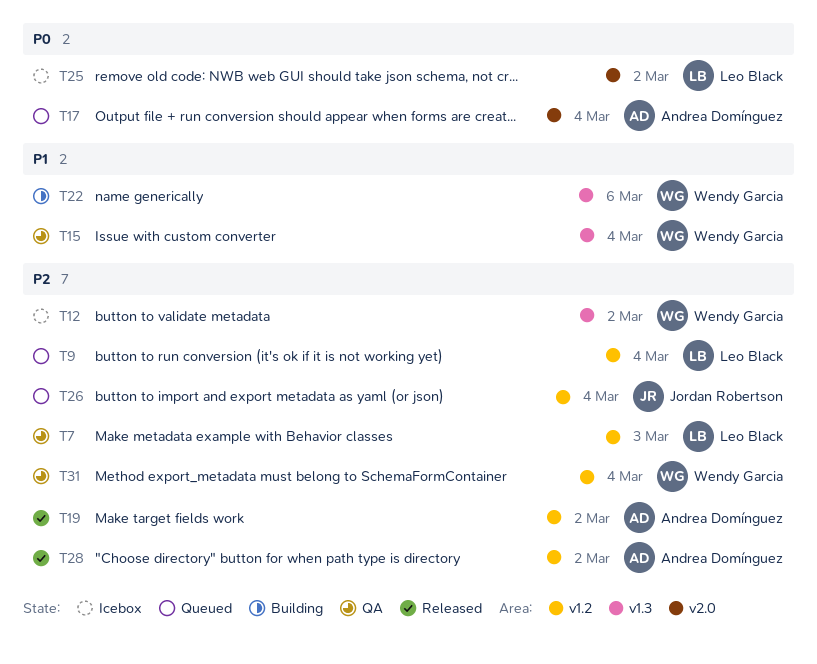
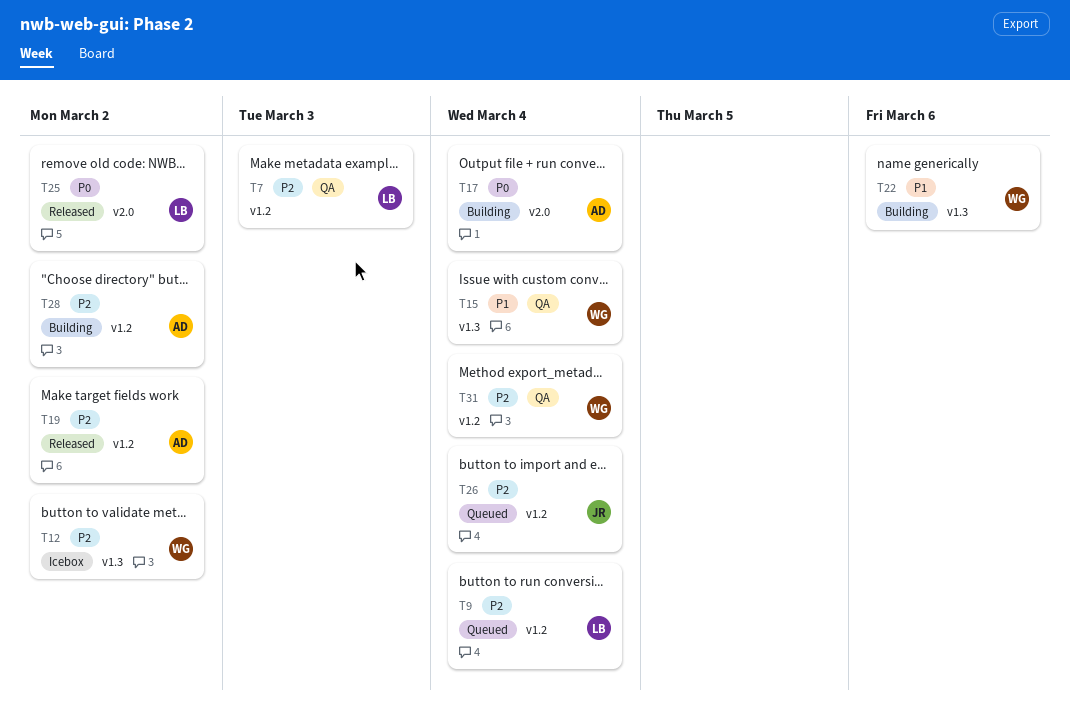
T17, status: Queued -> Building
T25, status: Icebox -> Released
T28, status: Released -> Building

